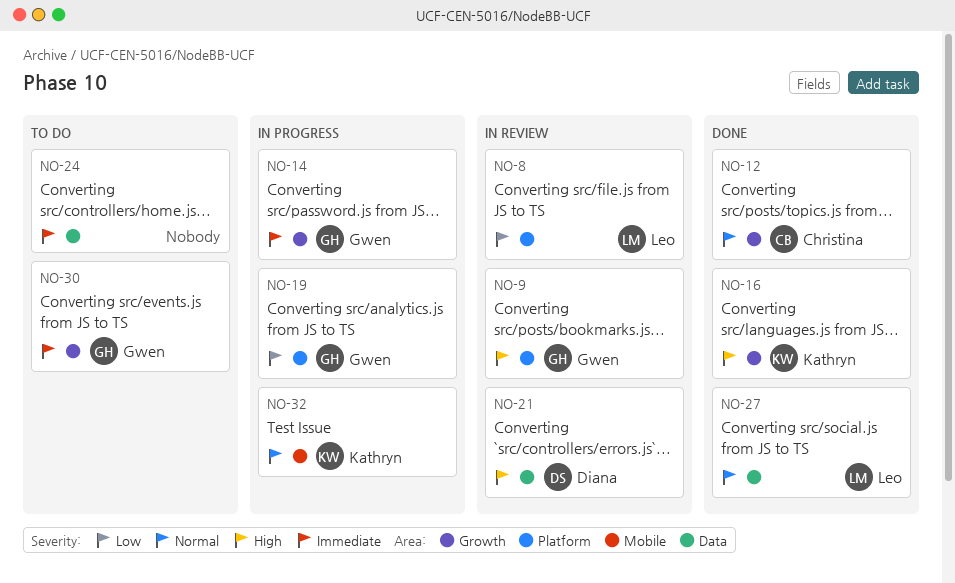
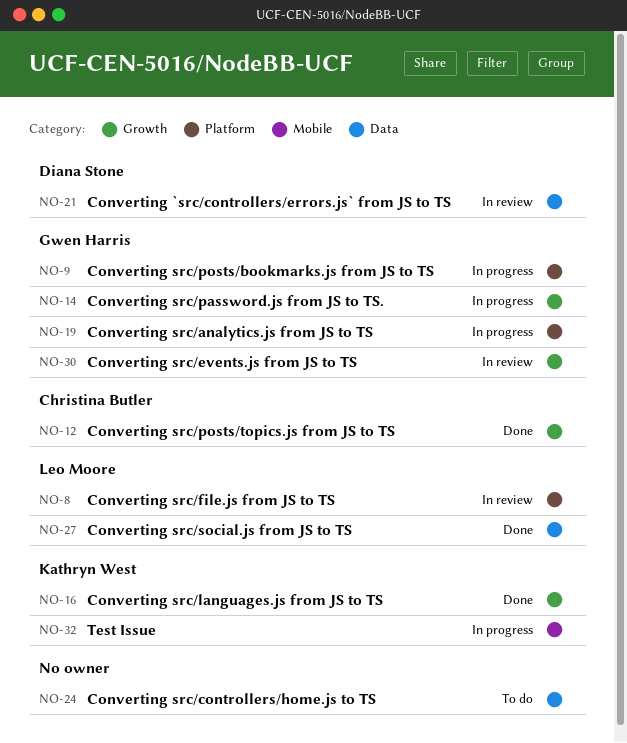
NO-9, status: In review -> In progress
NO-30, status: To do -> In review

